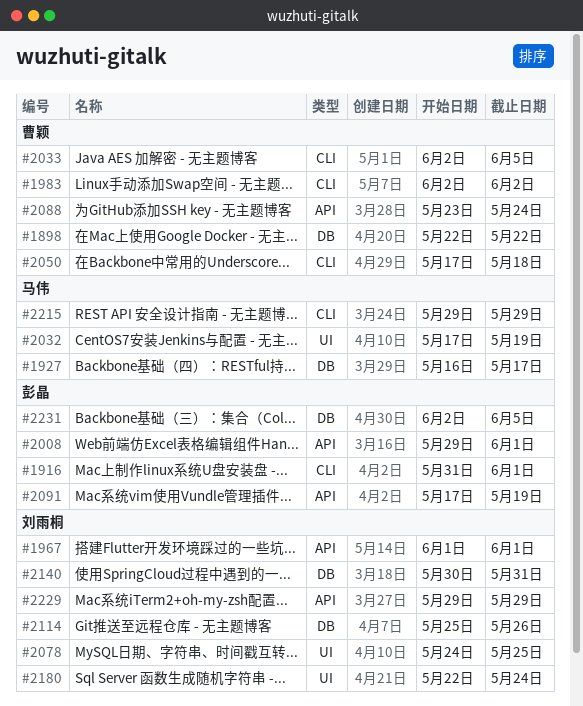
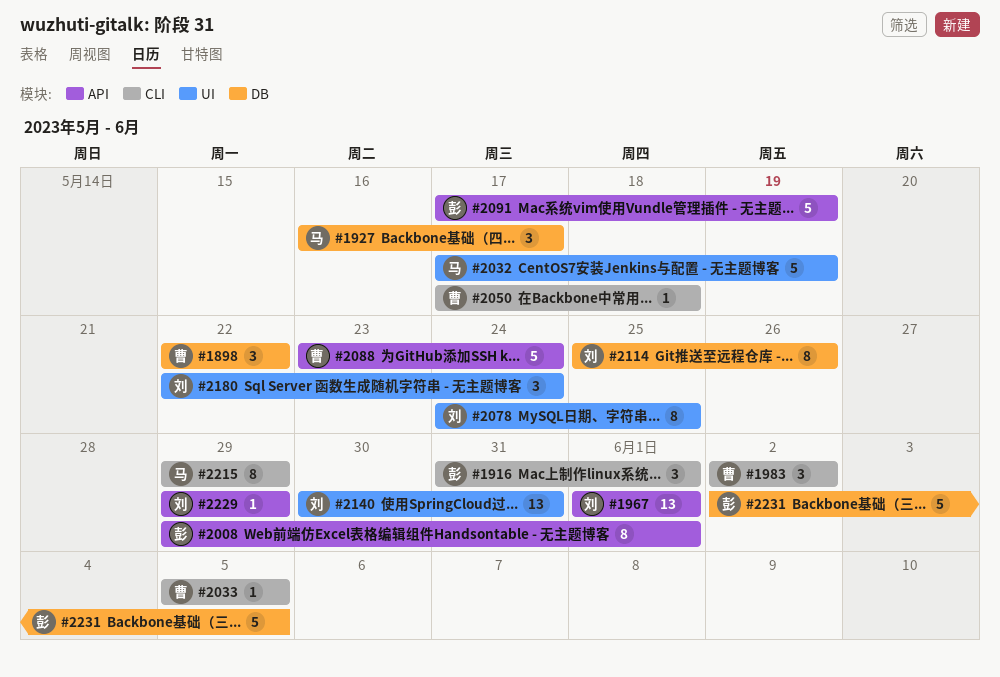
#2033, start: Jun 2 -> Jun 5
#2140, label: DB -> UI

